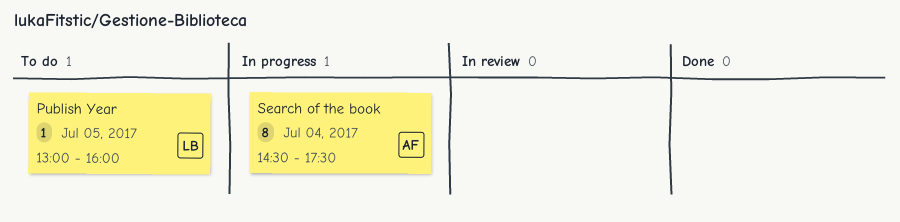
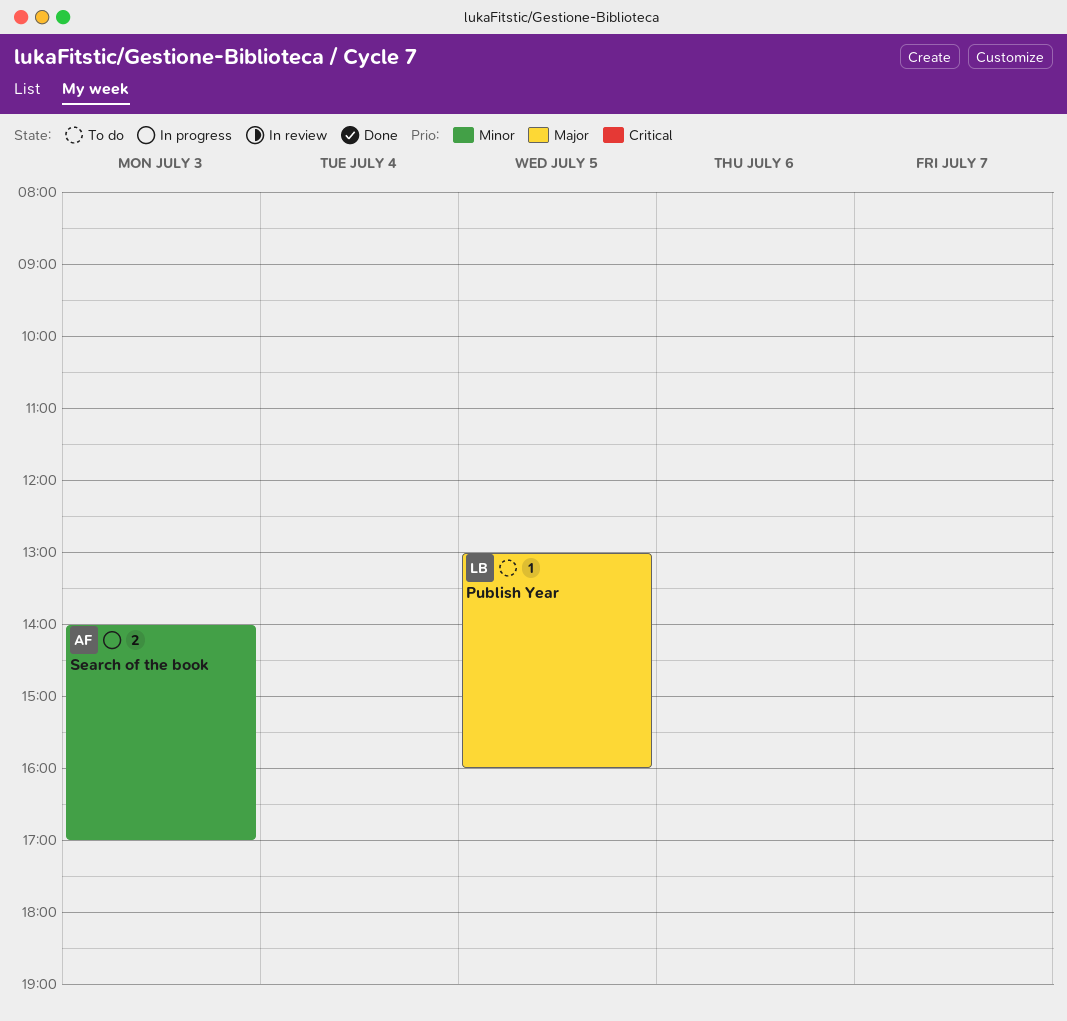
Search of the book, estimate: 8 -> 2
Search of the book, day: Jul 4 -> Jul 3
Search of the book, begins: 14:30 -> 14:00
Search of the book, ends: 17:30 -> 17:00

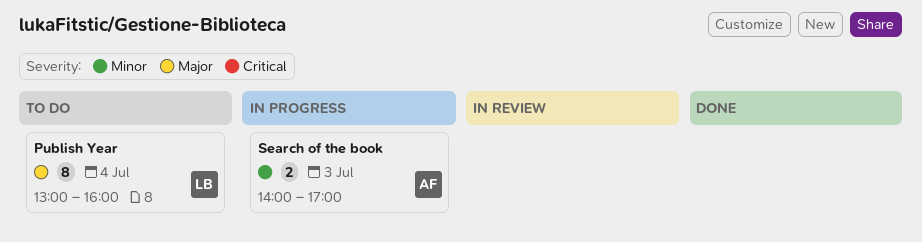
Publish Year, estimate: 1 -> 8
Publish Year, day: Jul 5 -> Jul 4

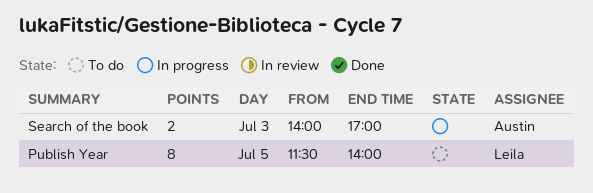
Publish Year, day: Jul 4 -> Jul 5
Publish Year, begins: 13:00 -> 11:30
Publish Year, ends: 16:00 -> 14:00

